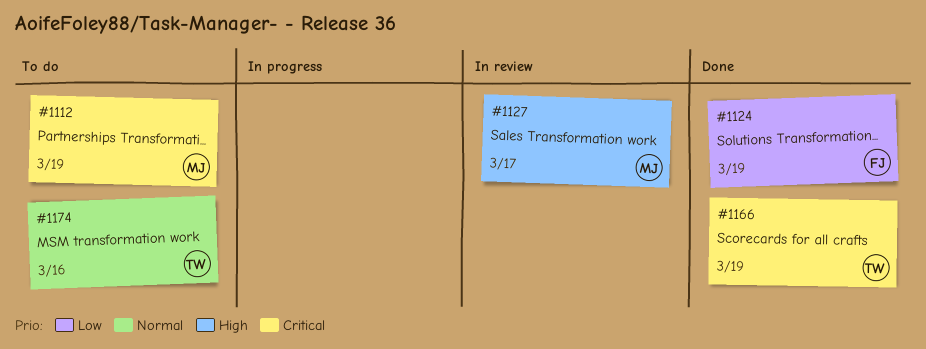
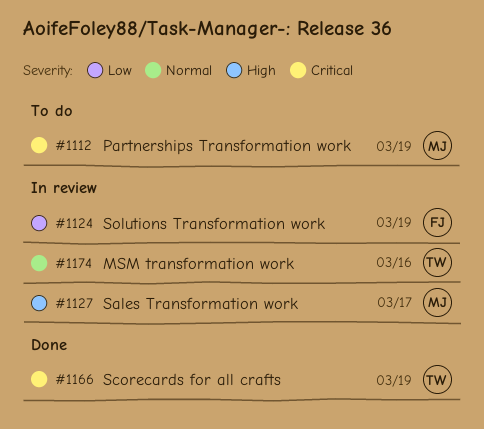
#1124, status: Done -> In review
#1174, status: To do -> In review

